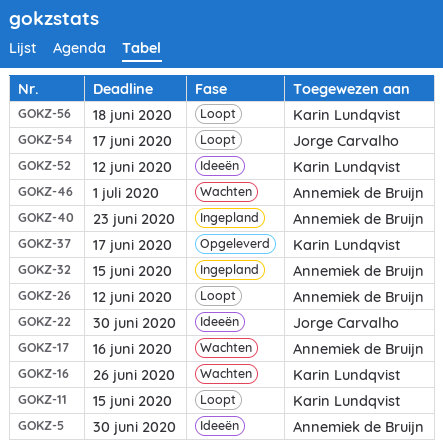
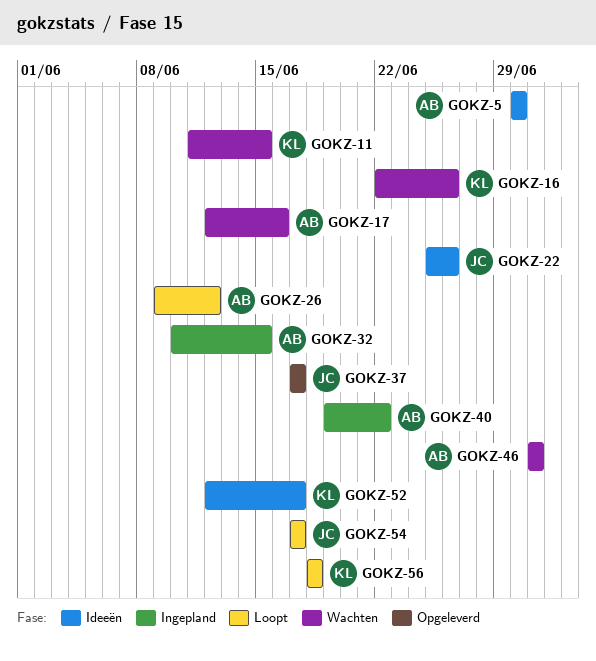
GOKZ-11, status: Loopt -> Wachten
GOKZ-22, due: Jun 30 -> Jun 26
GOKZ-37, owner: Karin Lundqvist -> Jorge Carvalho
GOKZ-40, due: Jun 23 -> Jun 22
GOKZ-52, due: Jun 12 -> Jun 17

